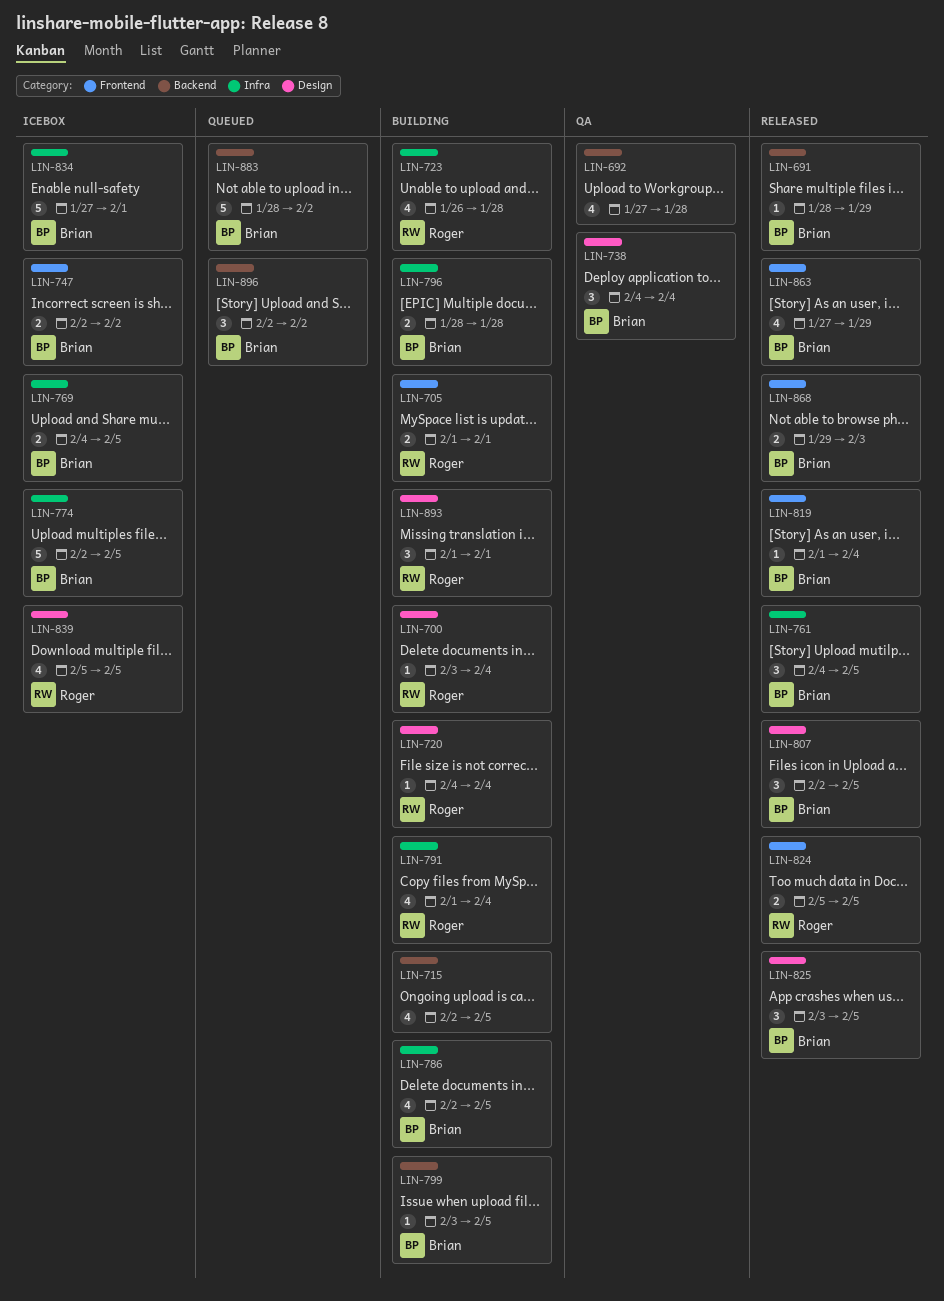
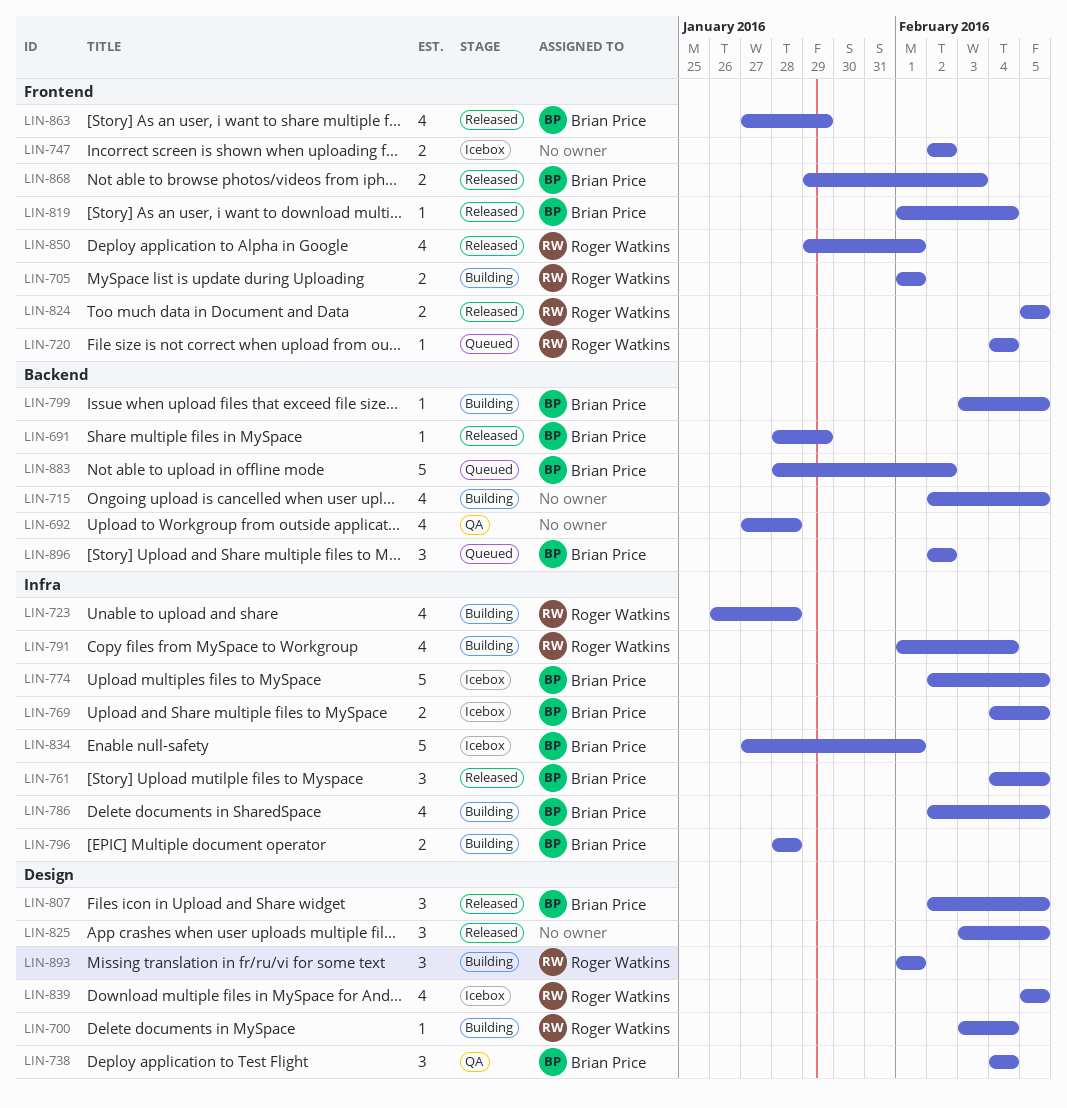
LIN-720, status: Building -> Queued
LIN-720, label: Design -> Frontend
LIN-747, owner: Brian Price -> none
LIN-825, owner: Brian Price -> none
LIN-850: none -> present

